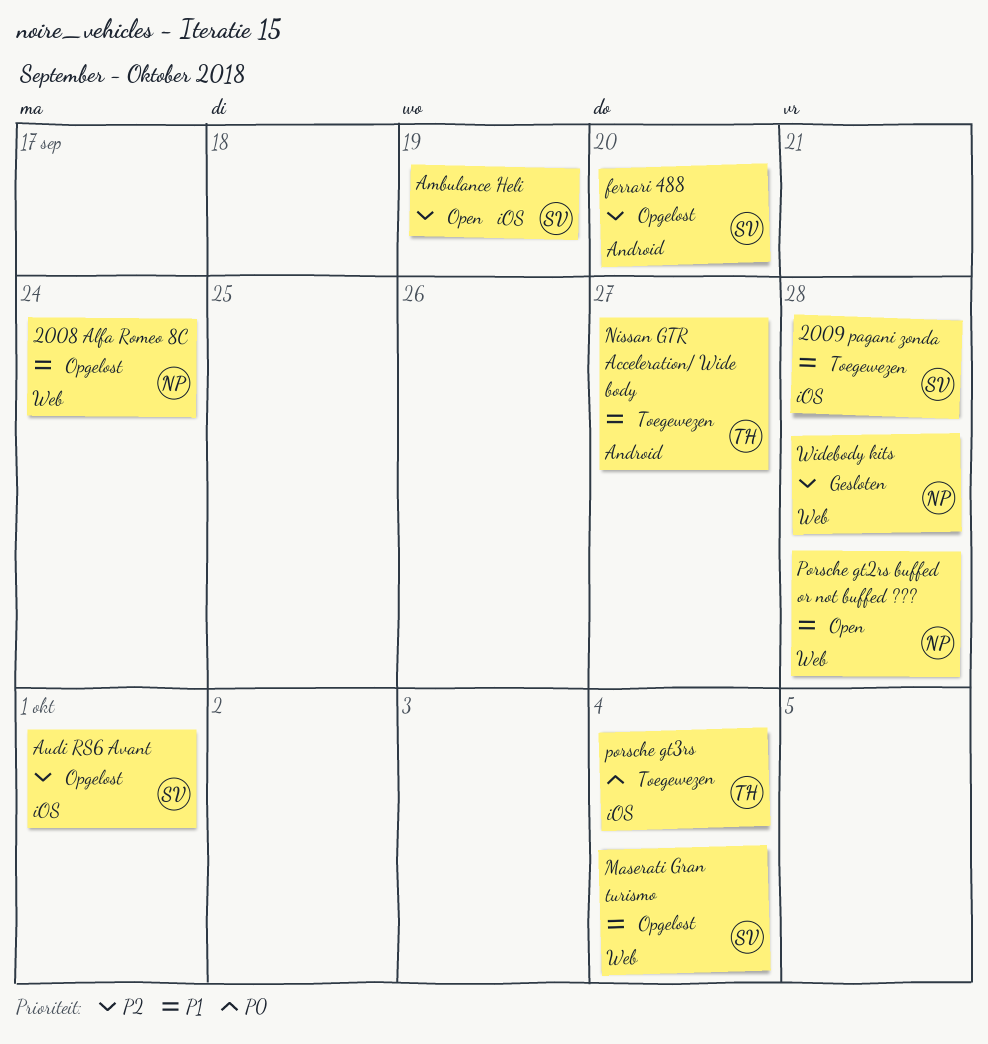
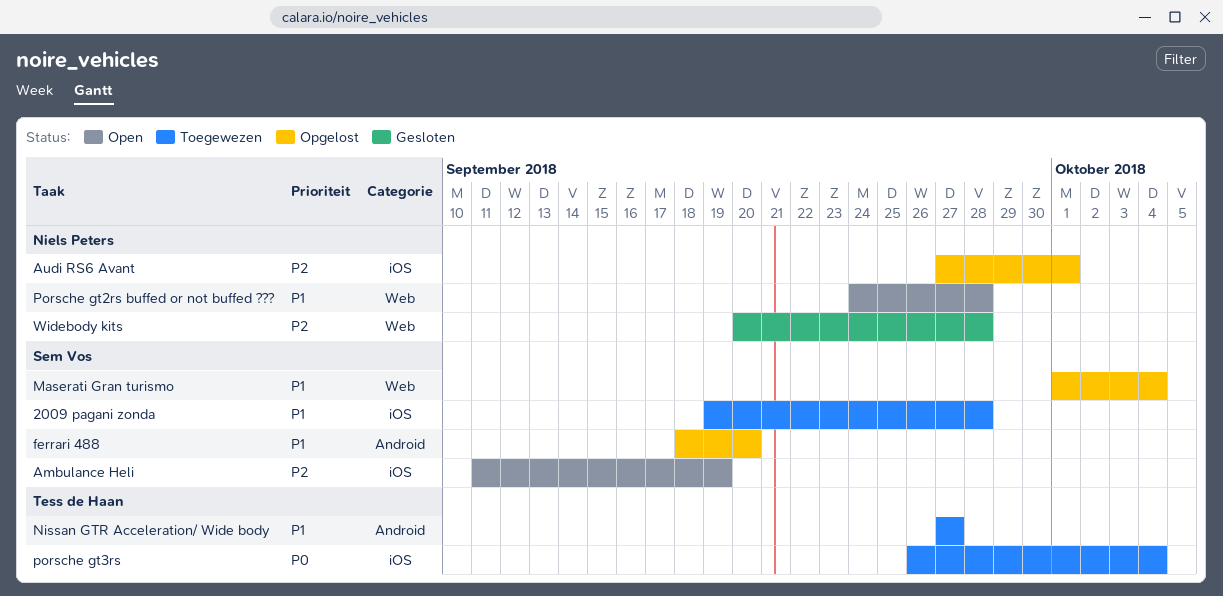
2008 Alfa Romeo 8C: present -> none
Audi RS6 Avant, owner: Sem Vos -> Niels Peters
ferrari 488, priority: P2 -> P1

